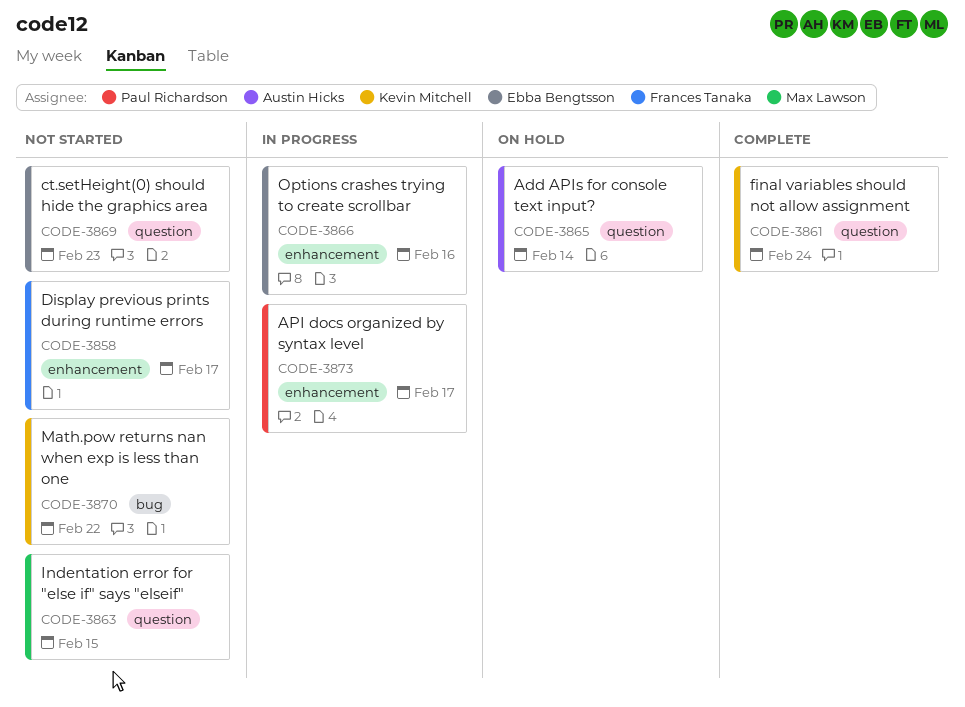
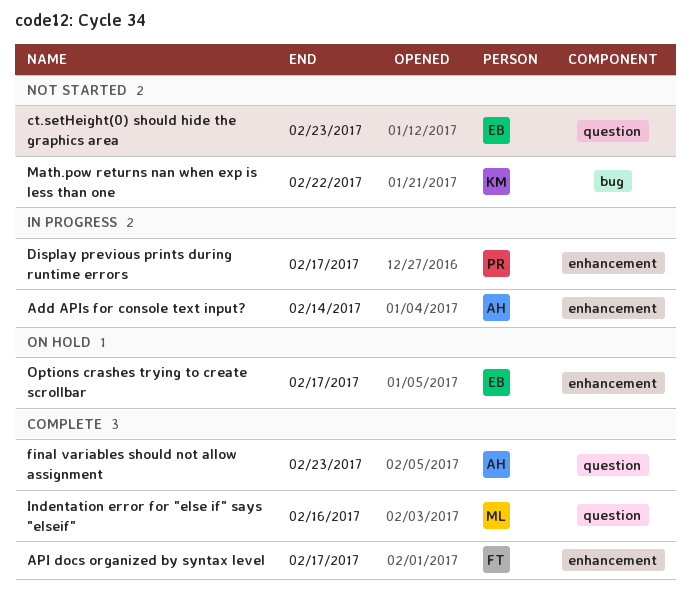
Add APIs for console text input?, status: On hold -> In progress
Add APIs for console text input?, label: question -> enhancement
API docs organized by syntax level, status: In progress -> Complete
API docs organized by syntax level, owner: Paul Richardson -> Frances Tanaka
Display previous prints during runtime errors, status: Not started -> In progress
Display previous prints during runtime errors, owner: Frances Tanaka -> Paul Richardson
final variables should not allow assignment, owner: Kevin Mitchell -> Austin Hicks
final variables should not allow assignment, due: Feb 24 -> Feb 23
Indentation error for "else if" says "elseif", status: Not started -> Complete
Indentation error for "else if" says "elseif", due: Feb 15 -> Feb 16
Options crashes trying to create scrollbar, status: In progress -> On hold
Options crashes trying to create scrollbar, due: Feb 16 -> Feb 17

